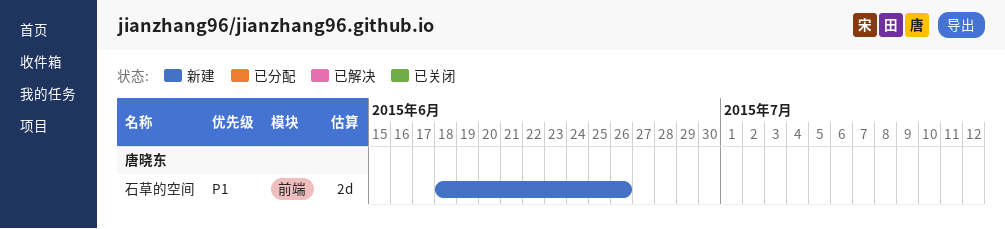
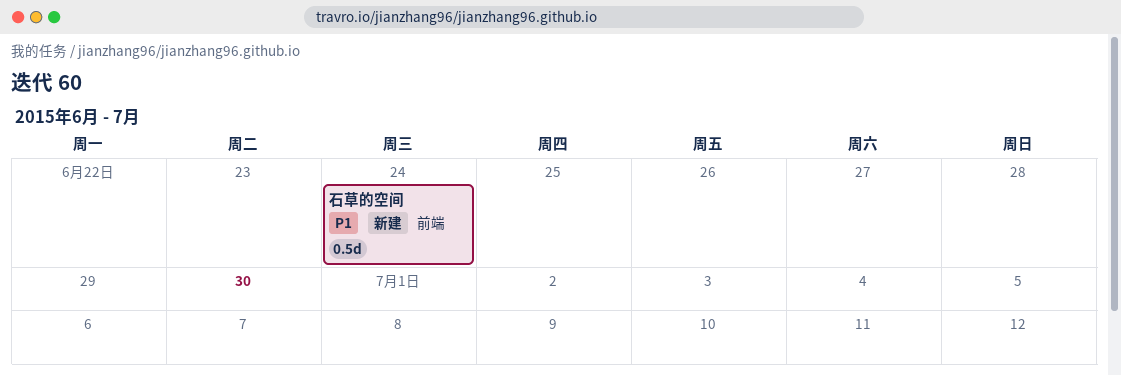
石草的空间, estimate: 2d -> 0.5d
石草的空间, due: Jun 26 -> Jun 24

